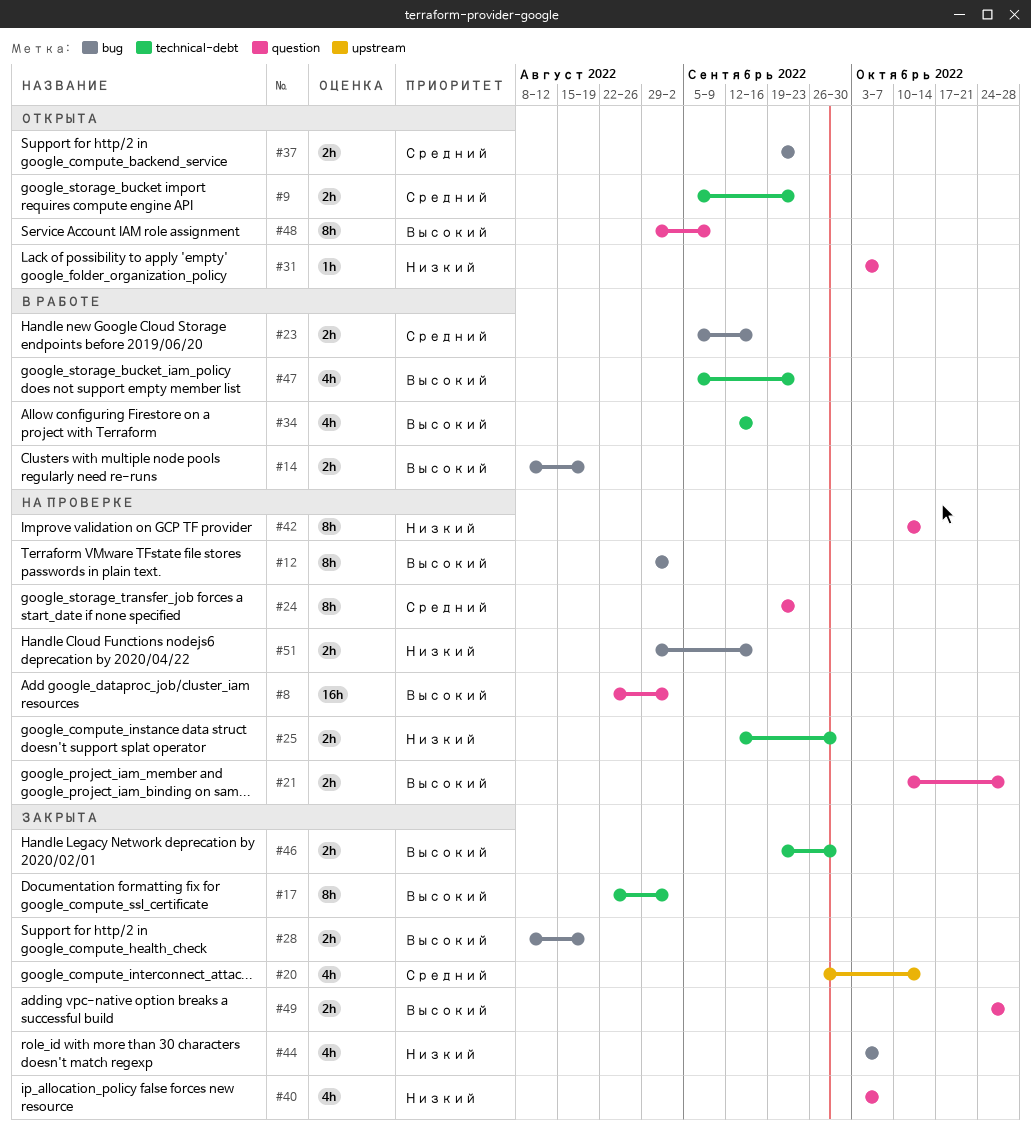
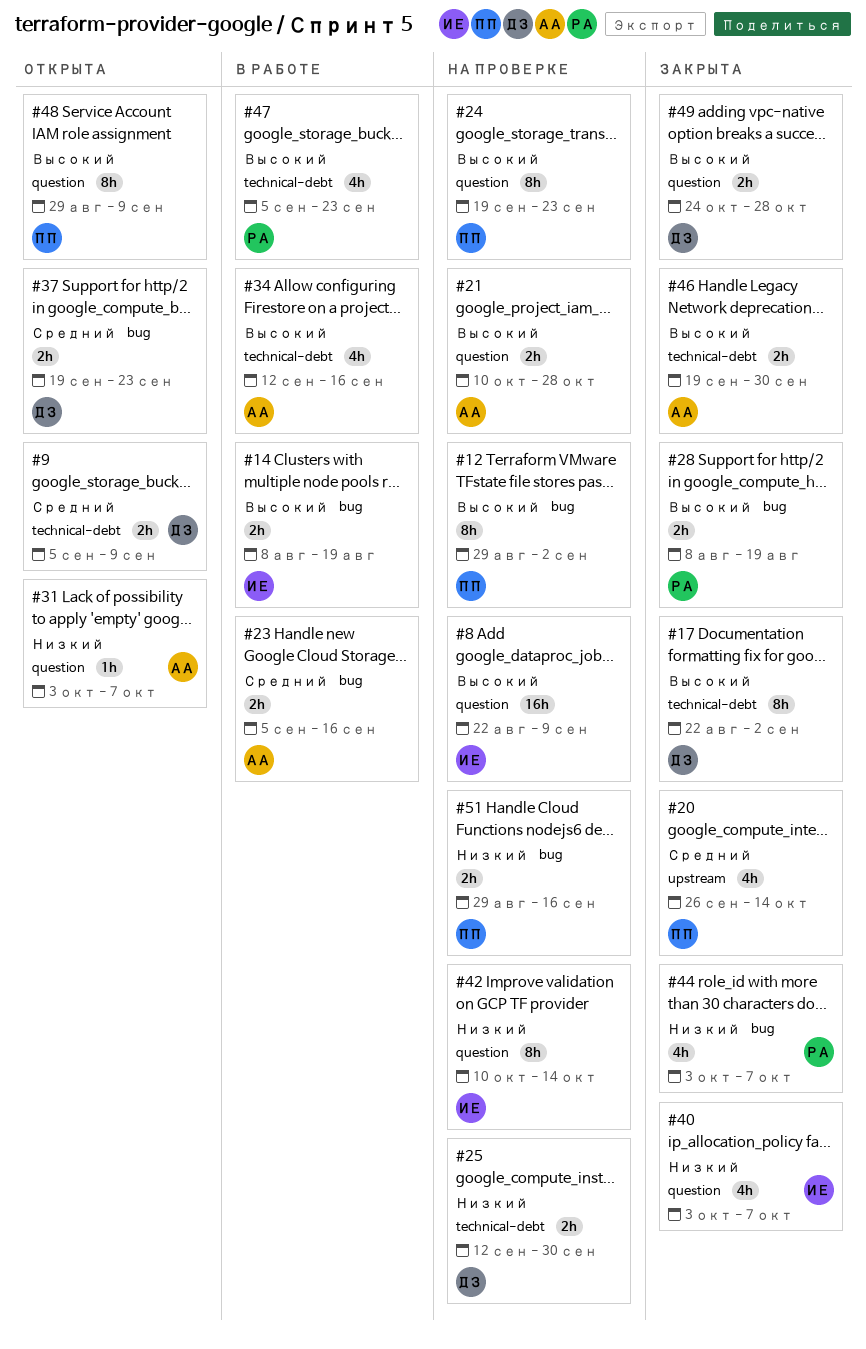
#8, due: Sep 2 -> Sep 9
#9, due: Sep 23 -> Sep 9
#24, priority: Средний -> Высокий

